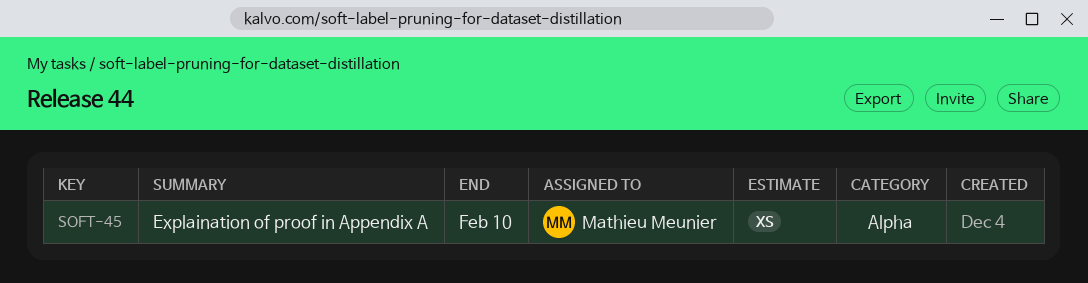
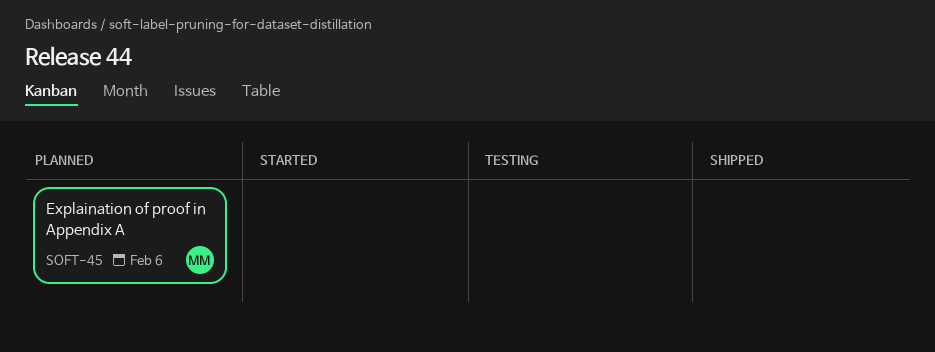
SOFT-45, due: Feb 10 -> Feb 6

